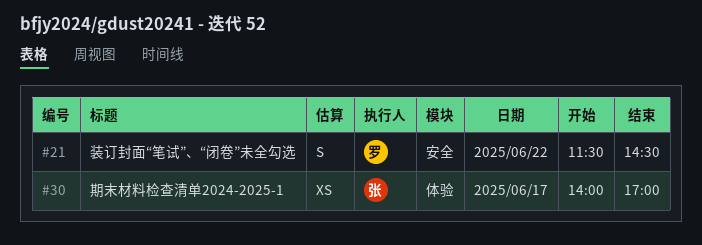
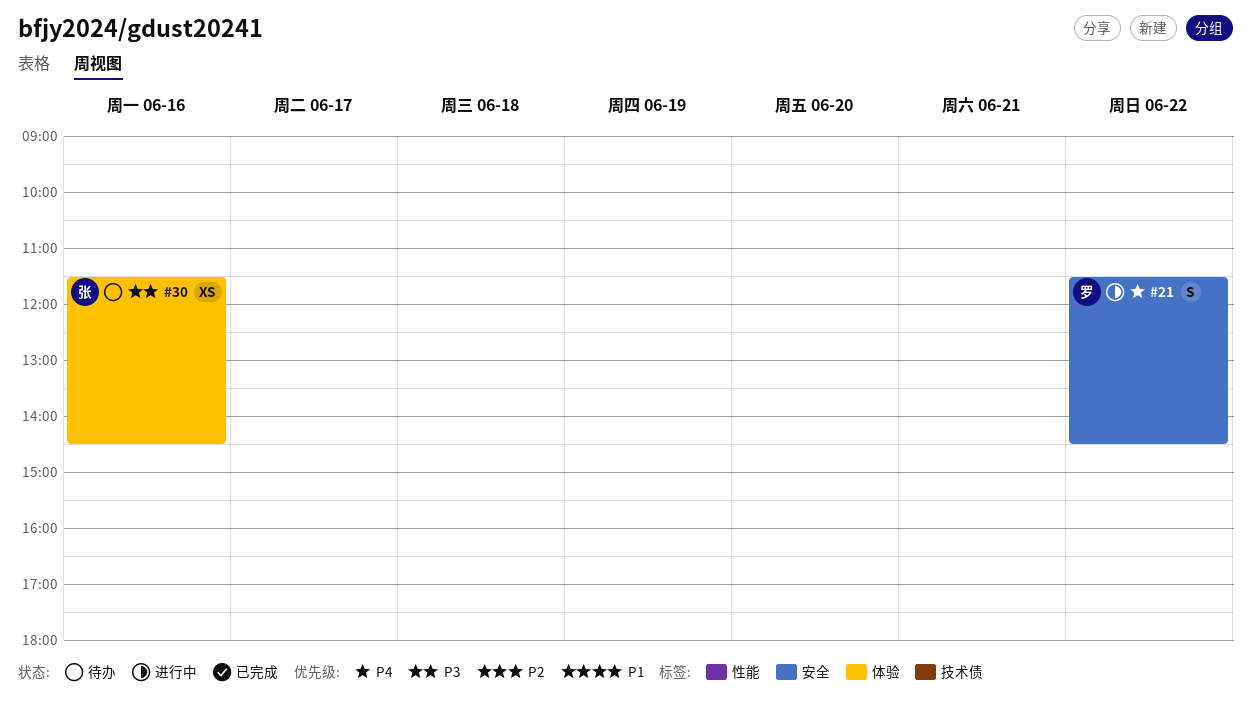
#30, day: Jun 17 -> Jun 16
#30, begins: 14:00 -> 11:30
#30, ends: 17:00 -> 14:30

